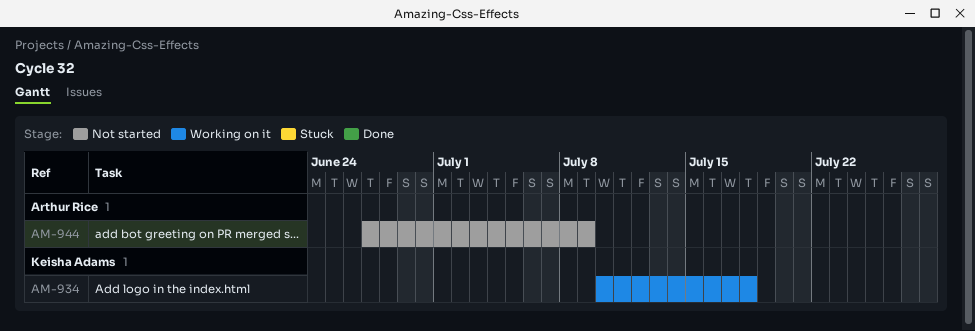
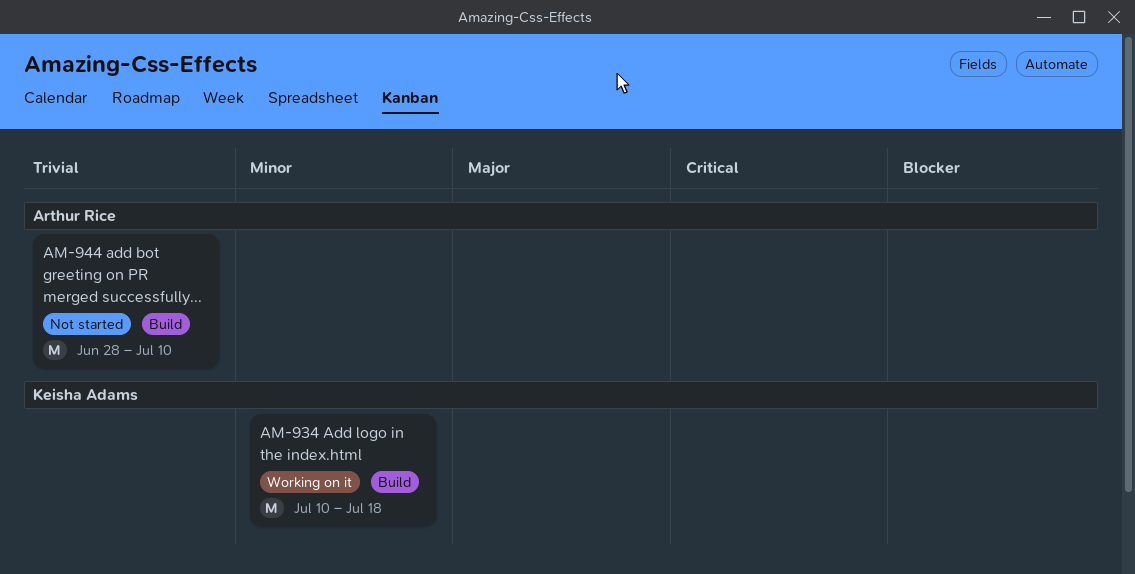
AM-944, start: Jun 27 -> Jun 28
AM-944, due: Jul 9 -> Jul 10

